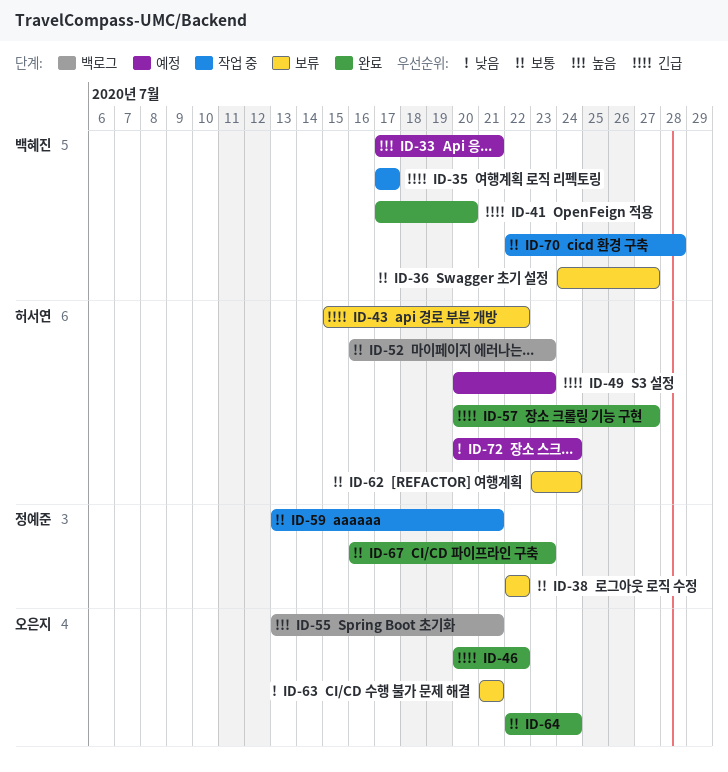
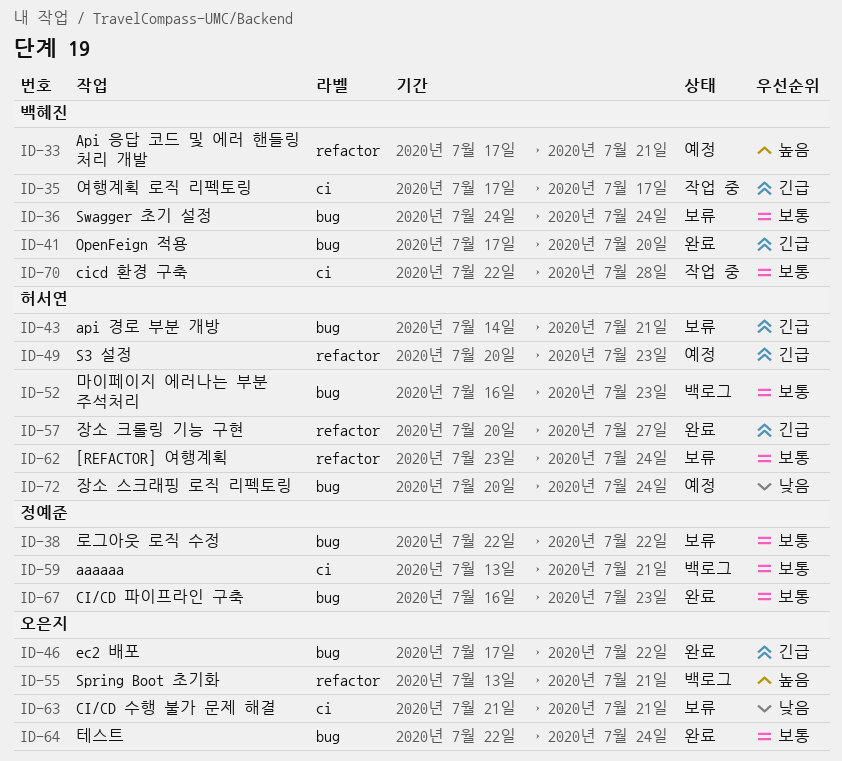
ID-36, due: Jul 27 -> Jul 24
ID-43, start: Jul 15 -> Jul 14
ID-43, due: Jul 22 -> Jul 21
ID-46, start: Jul 20 -> Jul 17
ID-59, status: 작업 중 -> 백로그

